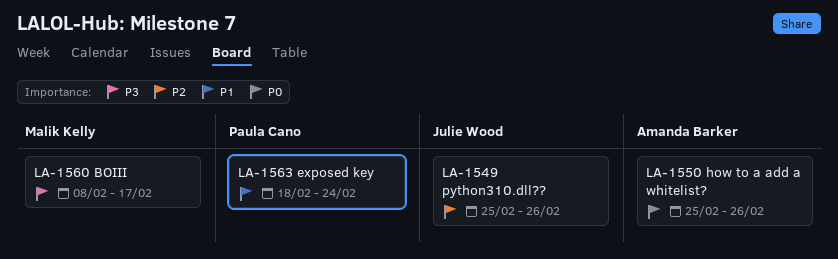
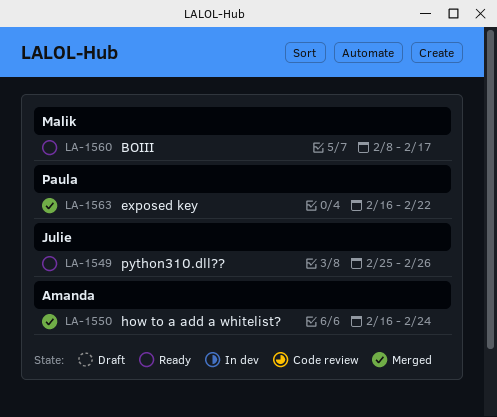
LA-1550, start: Feb 25 -> Feb 16
LA-1550, due: Feb 26 -> Feb 24
LA-1563, start: Feb 18 -> Feb 16
LA-1563, due: Feb 24 -> Feb 22

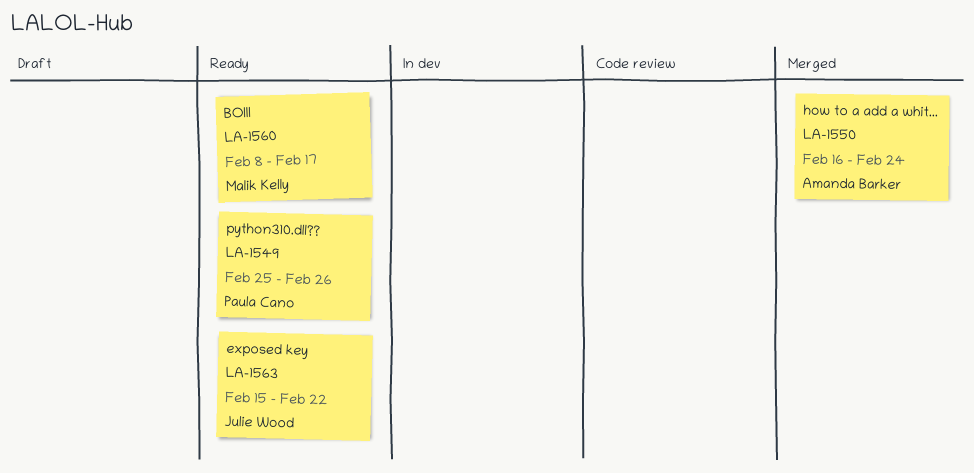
LA-1549, owner: Julie Wood -> Paula Cano
LA-1563, status: Merged -> Ready
LA-1563, owner: Paula Cano -> Julie Wood
LA-1563, start: Feb 16 -> Feb 15

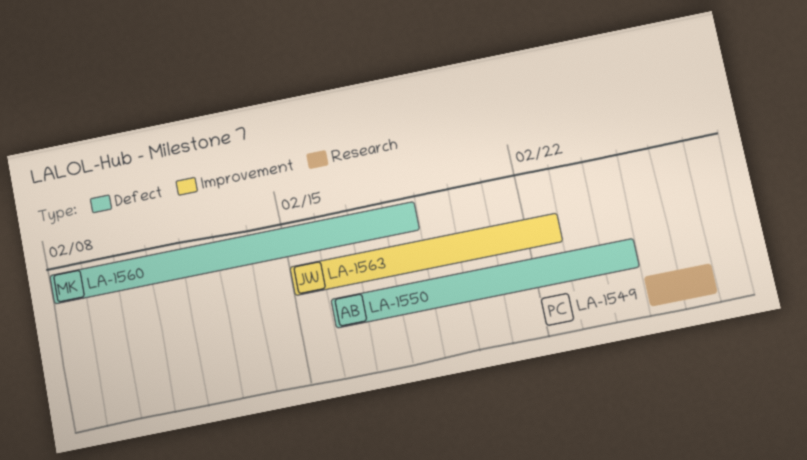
LA-1560, due: Feb 17 -> Feb 18

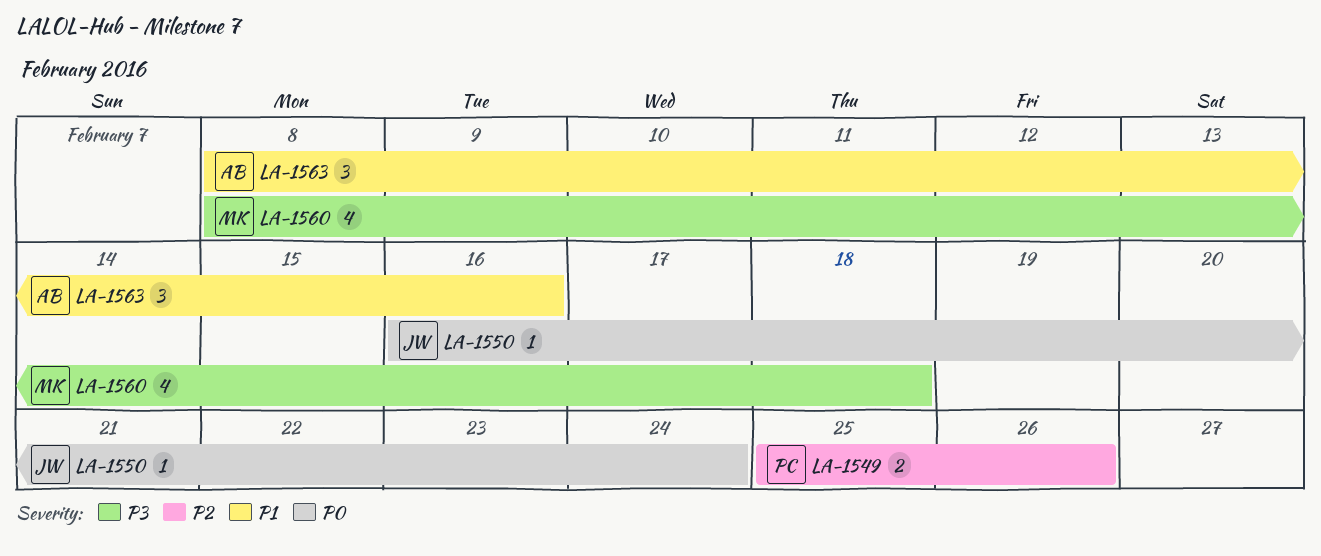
LA-1550, owner: AB -> JW
LA-1563, owner: JW -> AB
LA-1563, start: Feb 15 -> Feb 8
LA-1563, due: Feb 22 -> Feb 16

